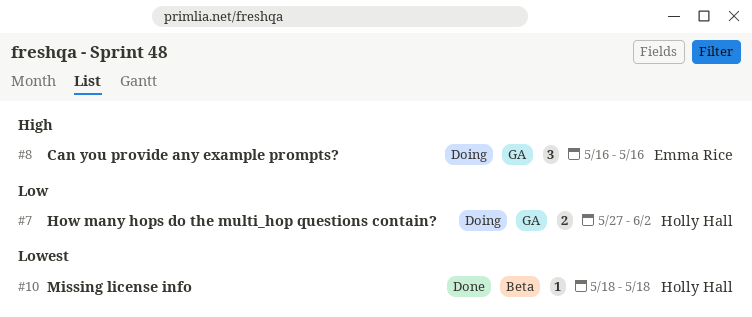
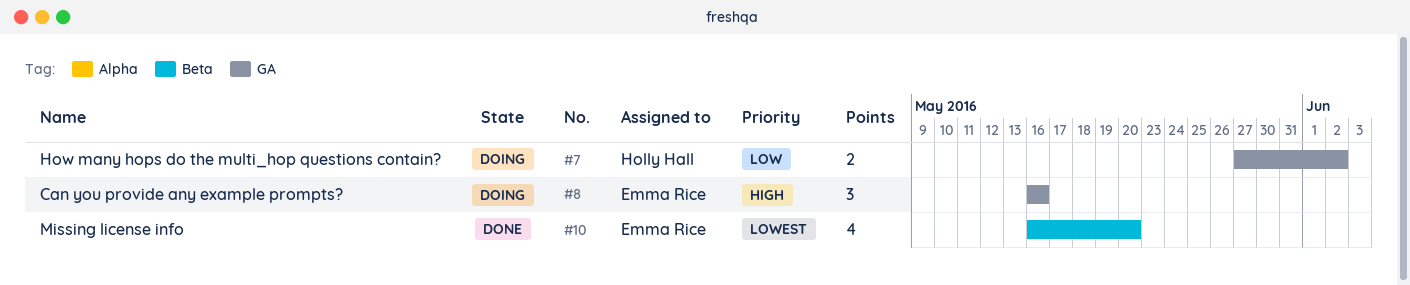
#10, owner: Holly Hall -> Emma Rice
#10, estimate: 1 -> 4
#10, start: May 18 -> May 16
#10, due: May 18 -> May 20

